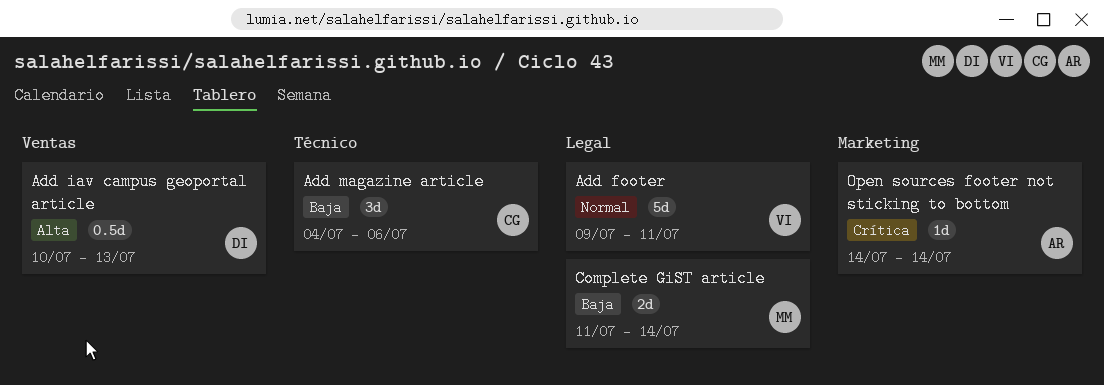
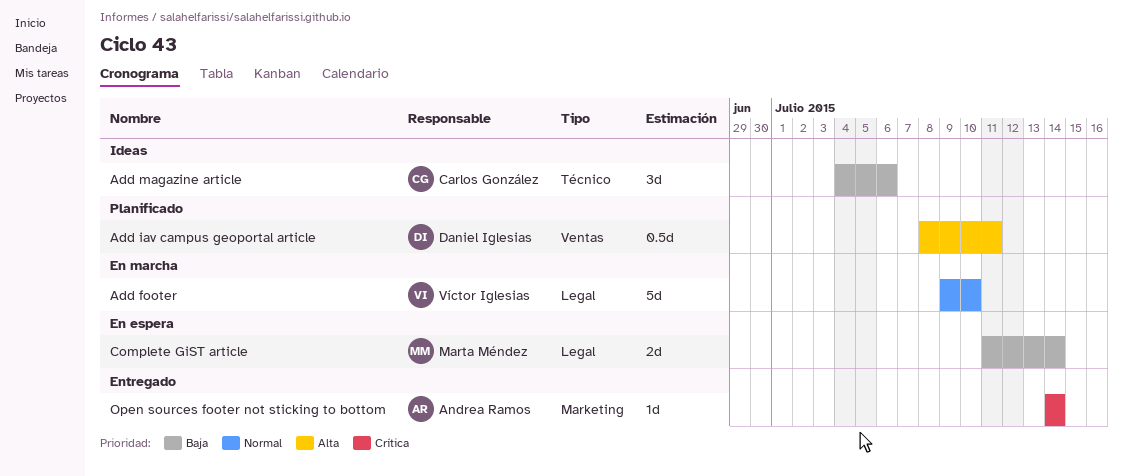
Add footer, due: Jul 11 -> Jul 10
Add iav campus geoportal article, start: Jul 10 -> Jul 8
Add iav campus geoportal article, due: Jul 13 -> Jul 11

